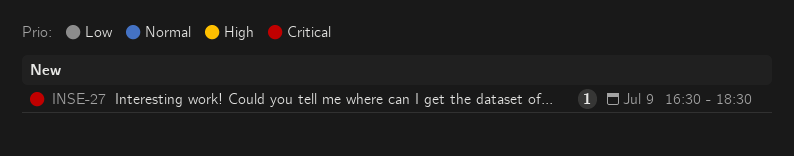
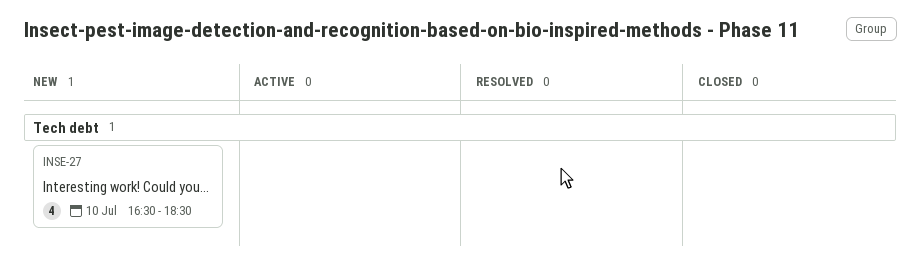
INSE-27, estimate: 1 -> 4
INSE-27, day: Jul 9 -> Jul 10

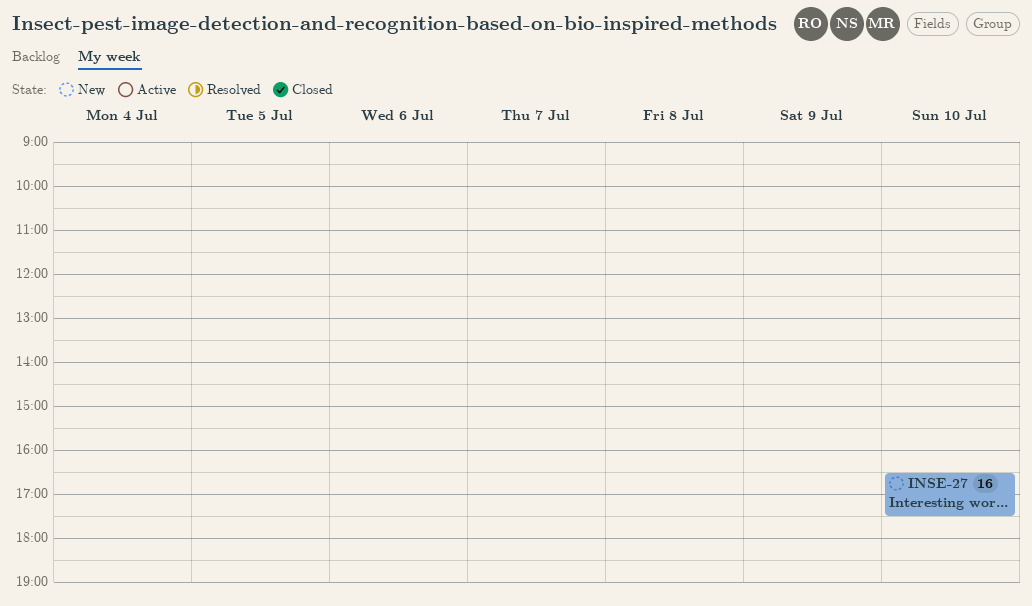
INSE-27, estimate: 4 -> 16
INSE-27, ends: 18:30 -> 17:30

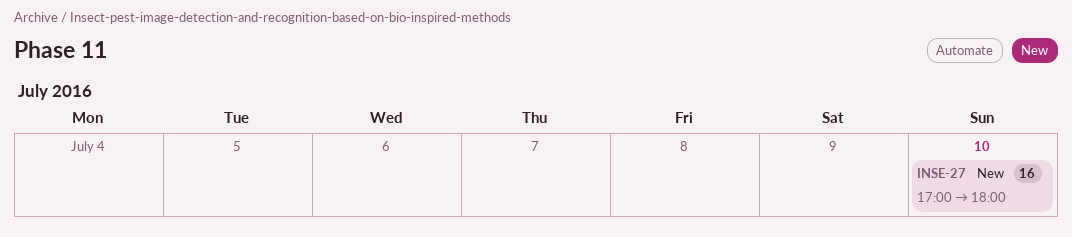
INSE-27, begins: 16:30 -> 17:00
INSE-27, ends: 17:30 -> 18:00

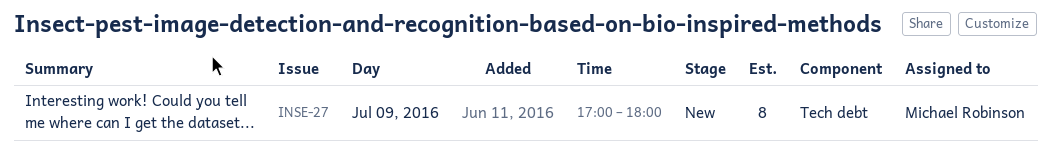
INSE-27, estimate: 16 -> 8
INSE-27, day: Jul 10 -> Jul 9

